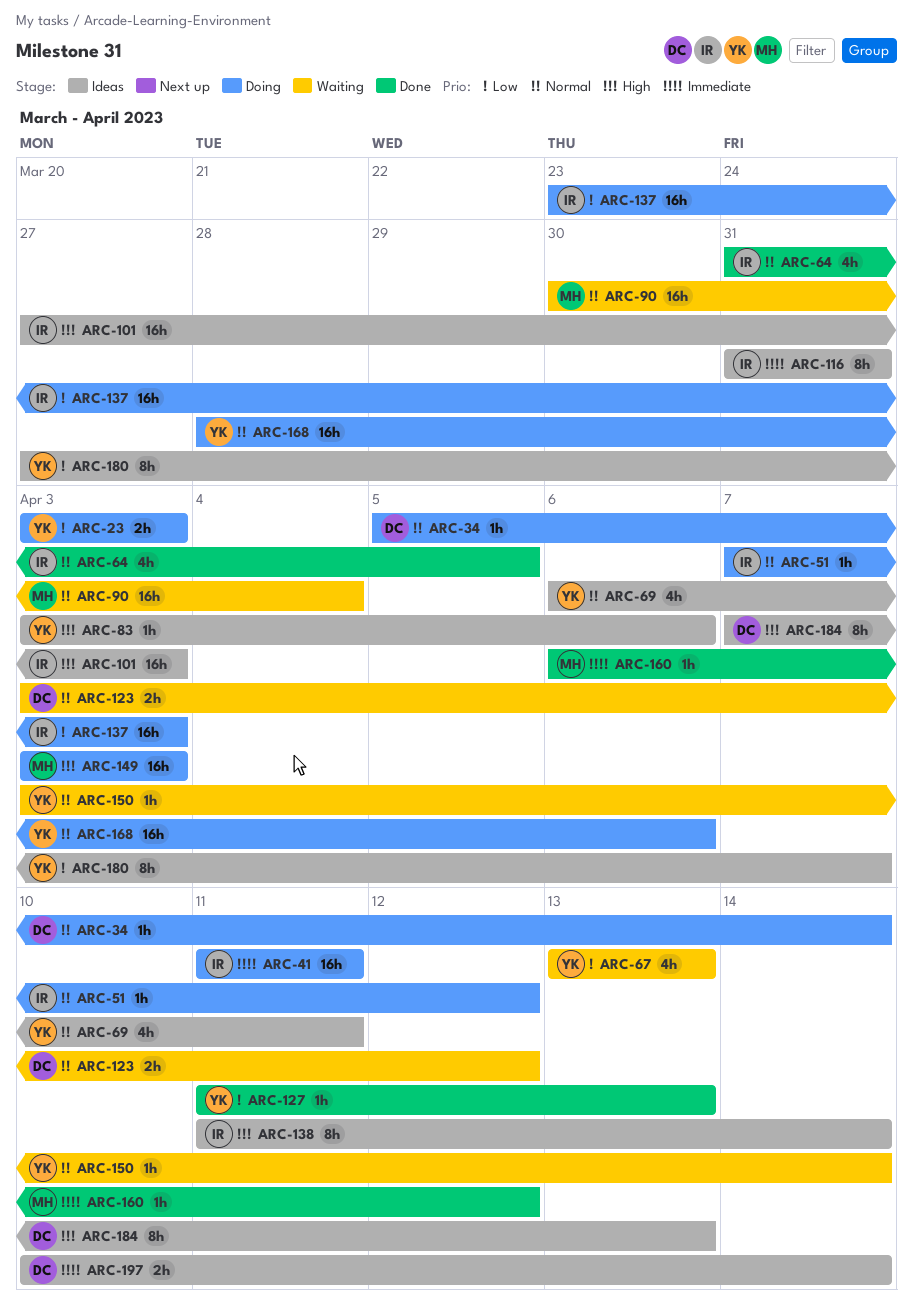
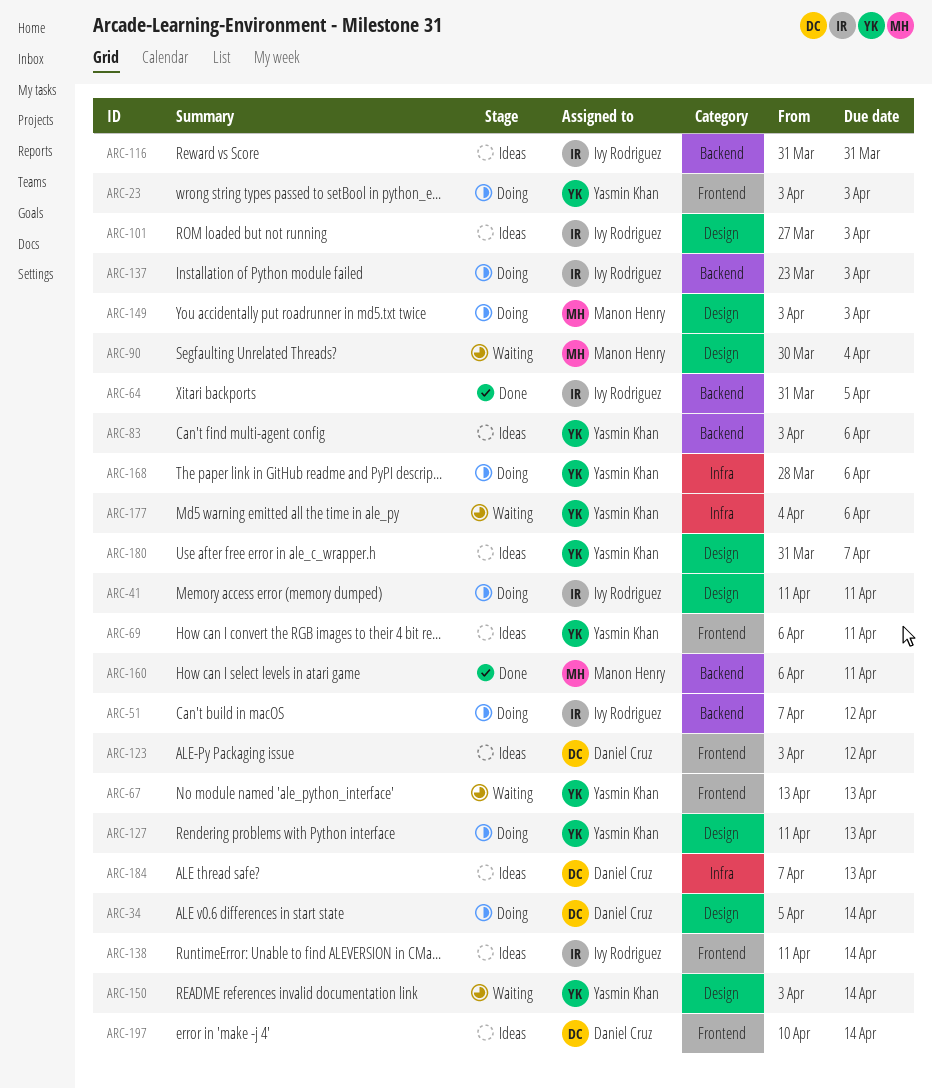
ARC-123, status: Waiting -> Ideas
ARC-127, status: Done -> Doing
ARC-160, due: Apr 12 -> Apr 11
ARC-177: none -> present
ARC-180, start: Mar 27 -> Mar 31

